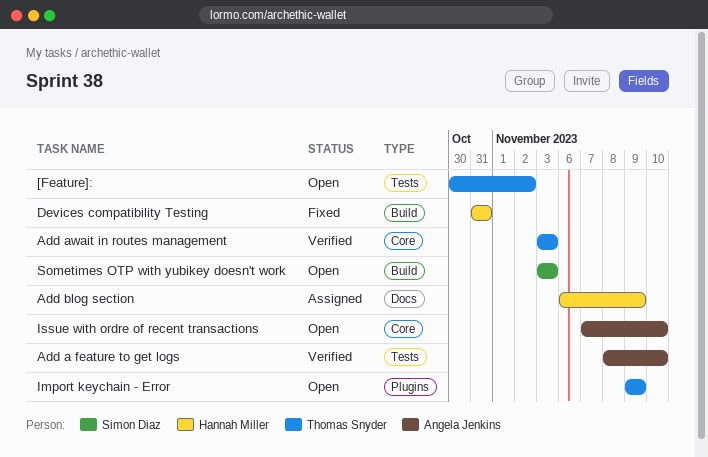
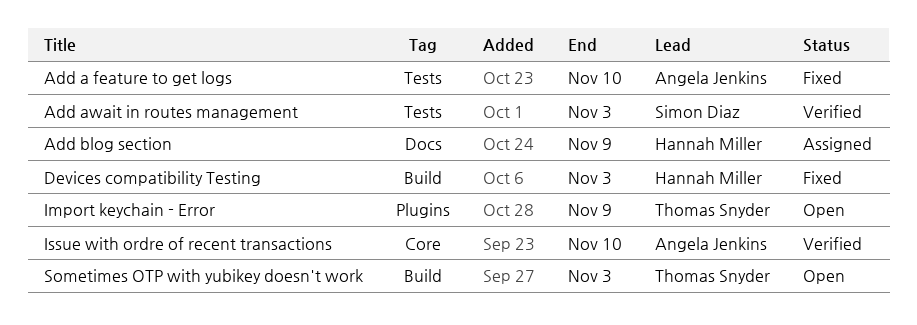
[Feature]:: present -> none
Add a feature to get logs, status: Verified -> Fixed
Add await in routes management, owner: Thomas Snyder -> Simon Diaz
Add await in routes management, label: Core -> Tests
Devices compatibility Testing, due: Oct 31 -> Nov 3
Issue with ordre of recent transactions, status: Open -> Verified
Sometimes OTP with yubikey doesn't work, owner: Simon Diaz -> Thomas Snyder

